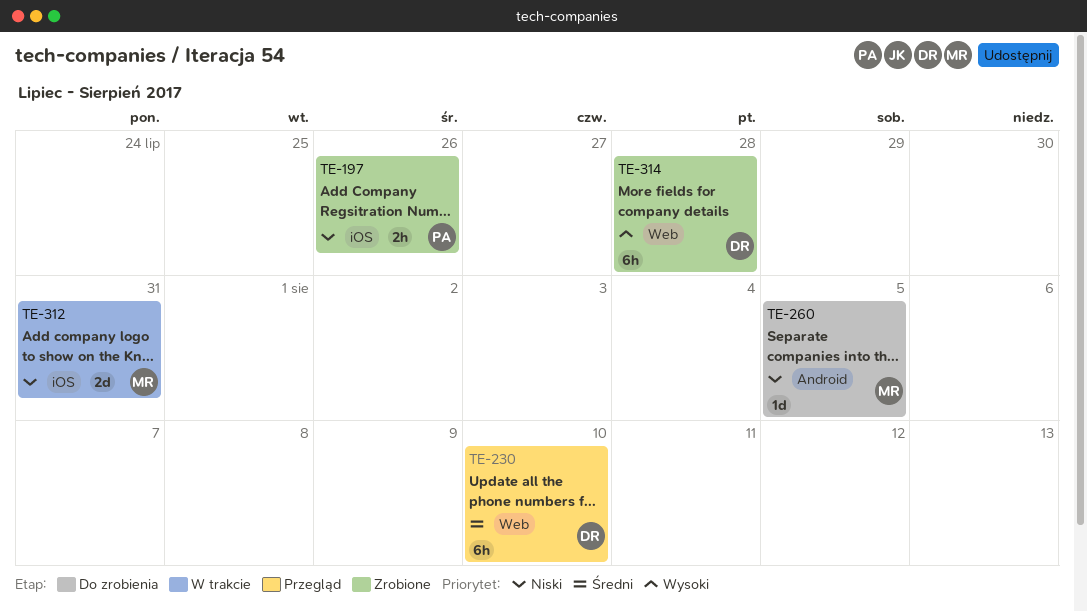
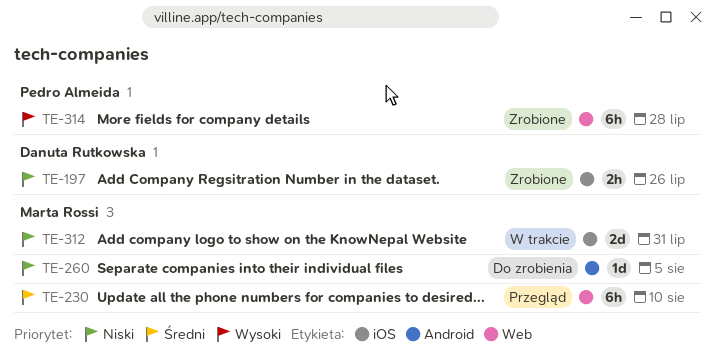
TE-197, owner: Pedro Almeida -> Danuta Rutkowska
TE-230, owner: Danuta Rutkowska -> Marta Rossi
TE-314, owner: Danuta Rutkowska -> Pedro Almeida

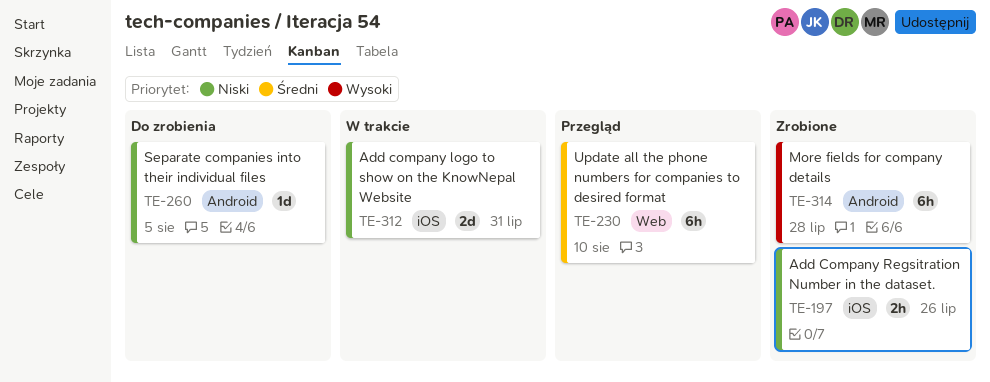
TE-314, label: Web -> Android

